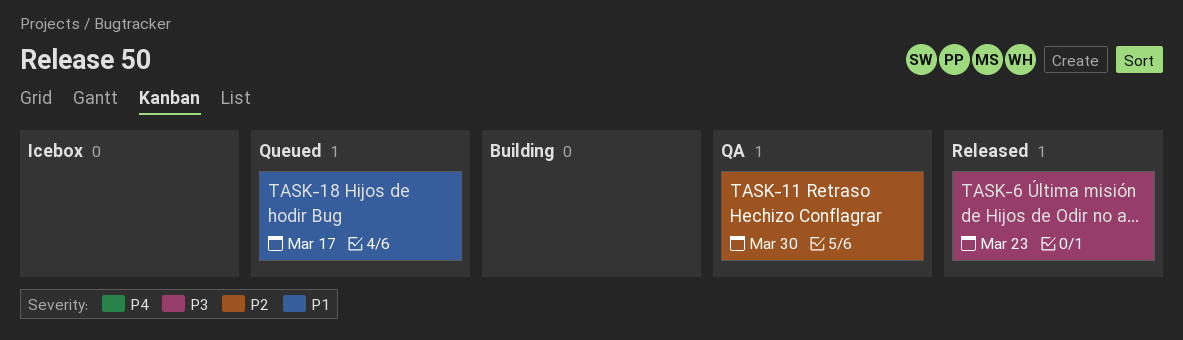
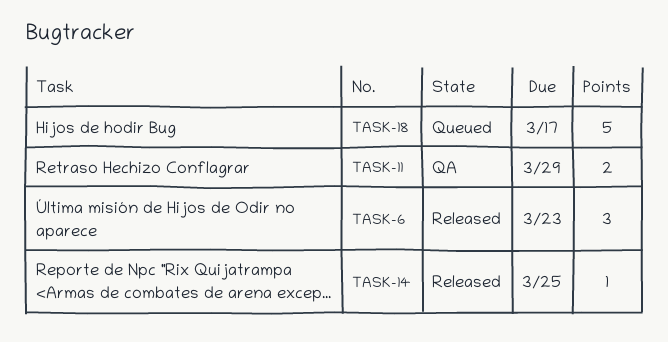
TASK-11, due: Mar 30 -> Mar 29
TASK-14: none -> present

